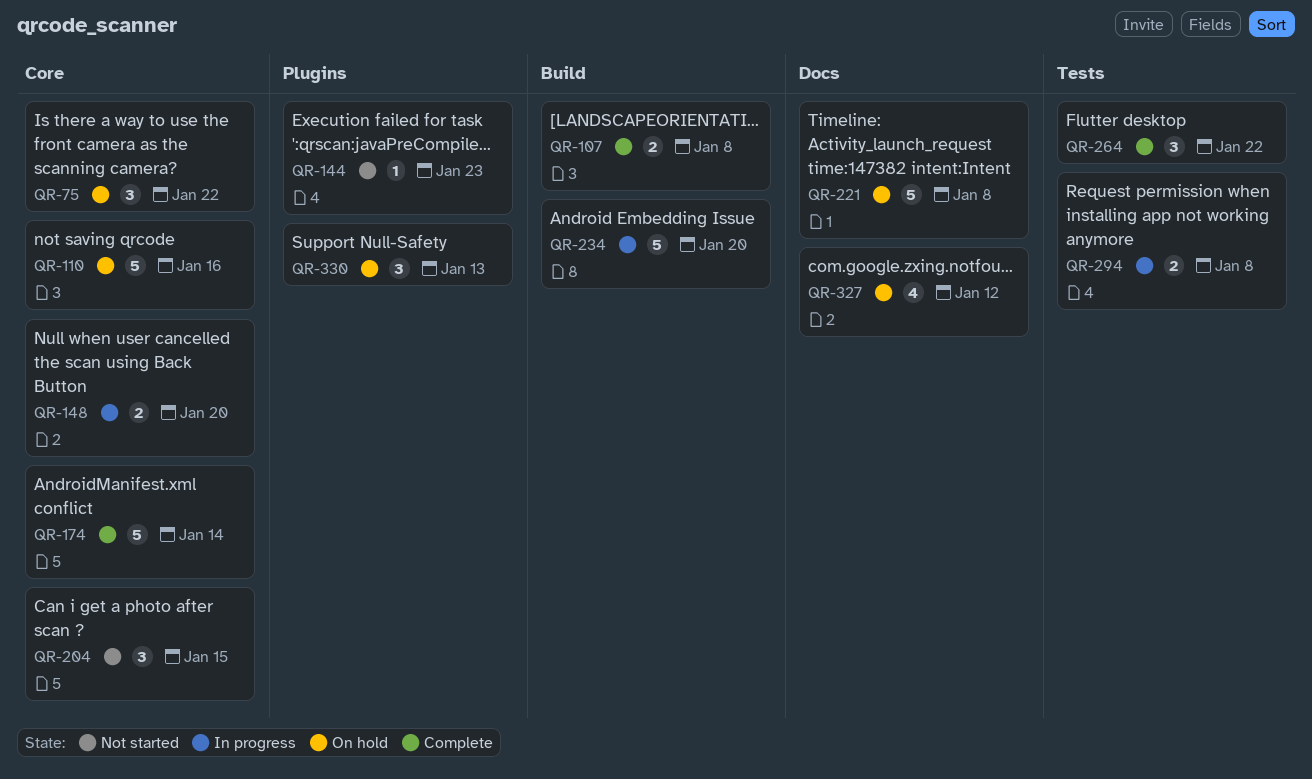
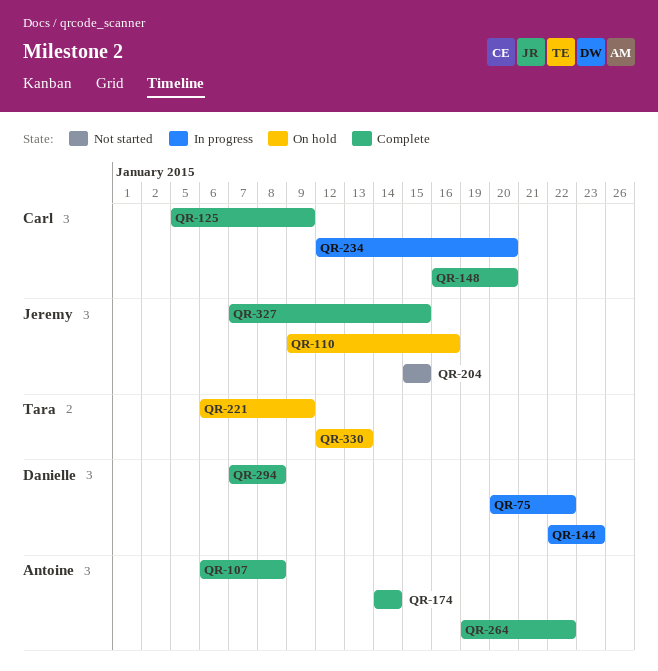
QR-75, status: On hold -> In progress
QR-125: none -> present
QR-144, status: Not started -> In progress
QR-148, status: In progress -> Complete
QR-221, due: Jan 8 -> Jan 9
QR-294, status: In progress -> Complete
QR-327, status: On hold -> Complete
QR-327, due: Jan 12 -> Jan 15

